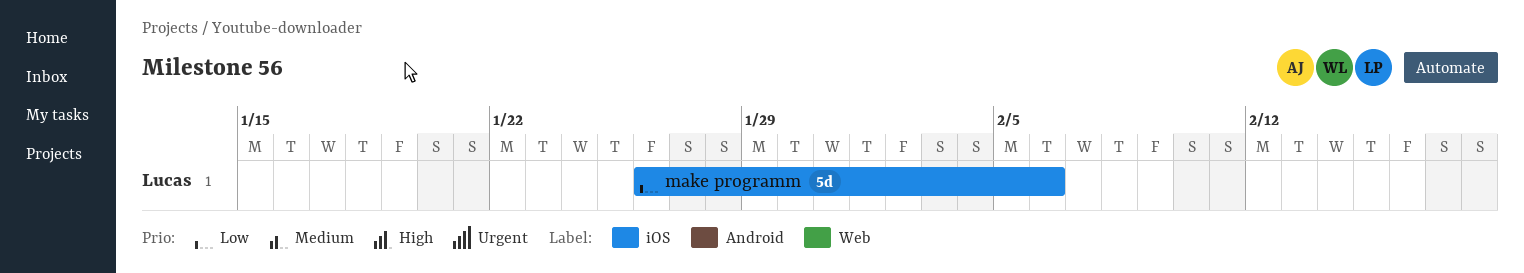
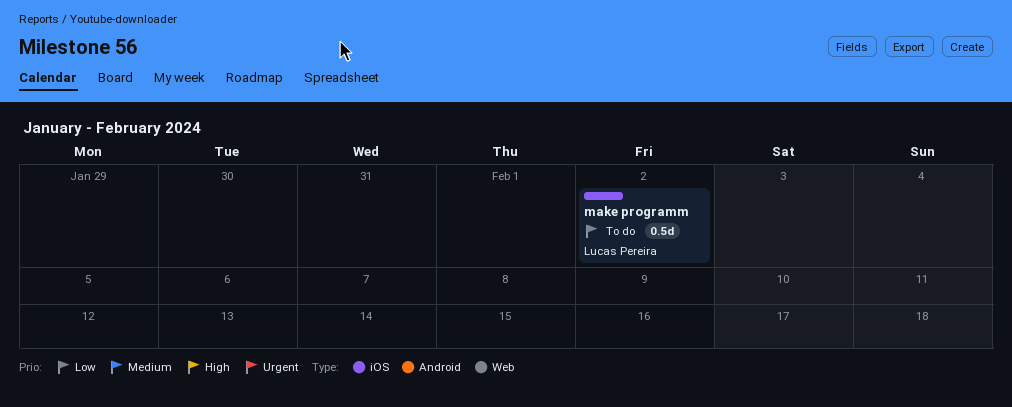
make programm, estimate: 5d -> 0.5d
make programm, due: Feb 6 -> Feb 2

